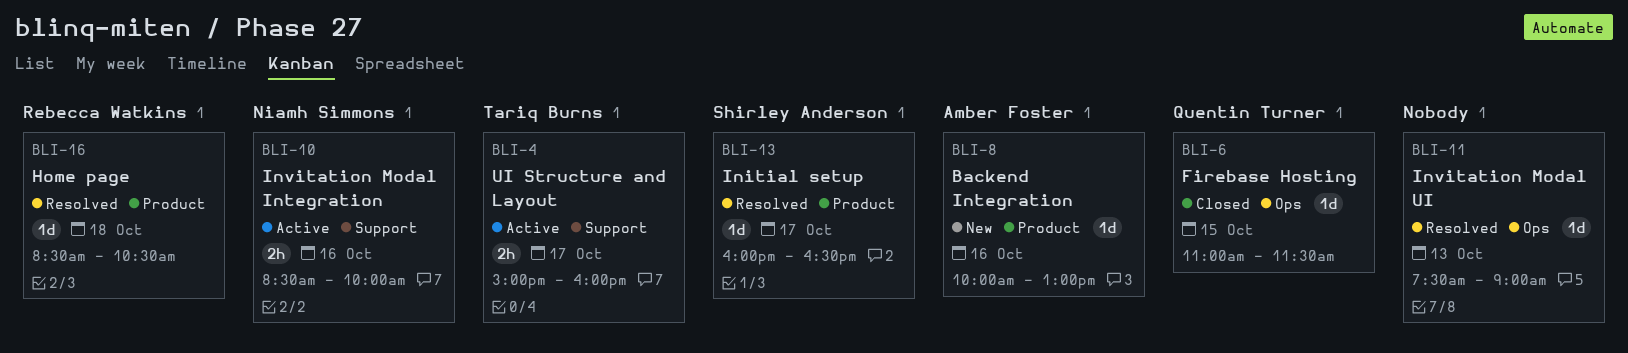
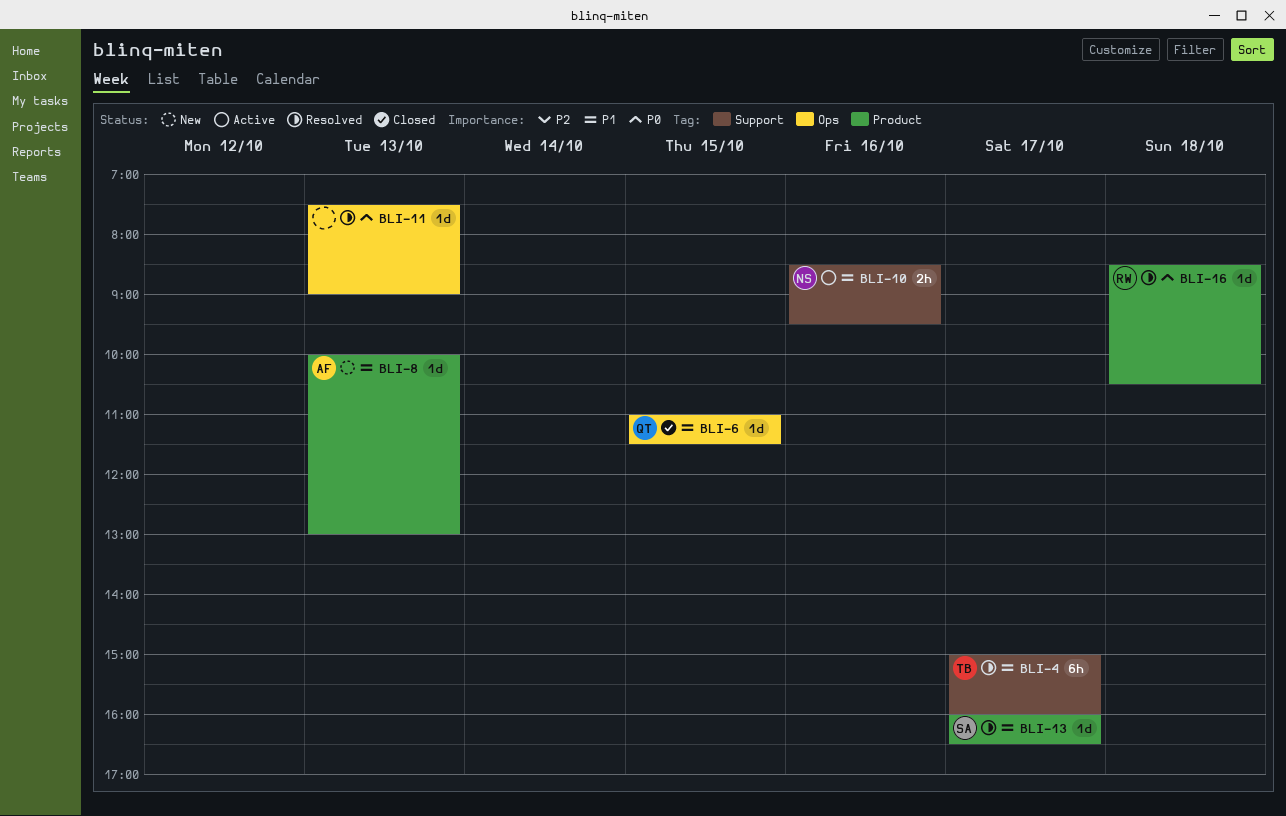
BLI-4, status: Active -> Resolved
BLI-4, estimate: 2h -> 6h
BLI-8, day: Oct 16 -> Oct 13
BLI-10, ends: 10:00 -> 09:30

